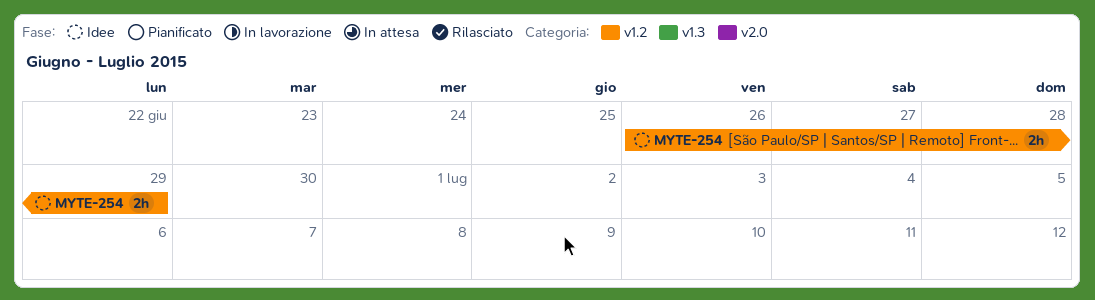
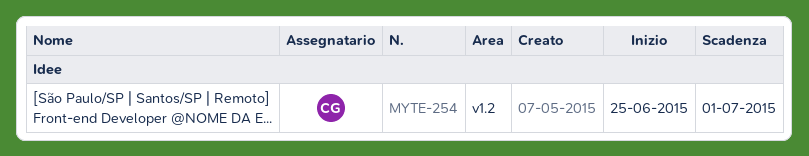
MYTE-254, start: Jun 26 -> Jun 25
MYTE-254, due: Jun 29 -> Jul 1

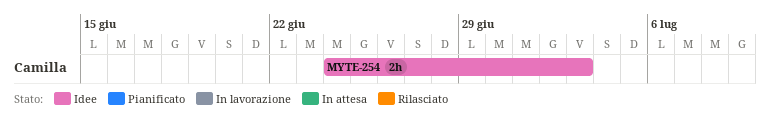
MYTE-254, start: Jun 25 -> Jun 24
MYTE-254, due: Jul 1 -> Jul 3

